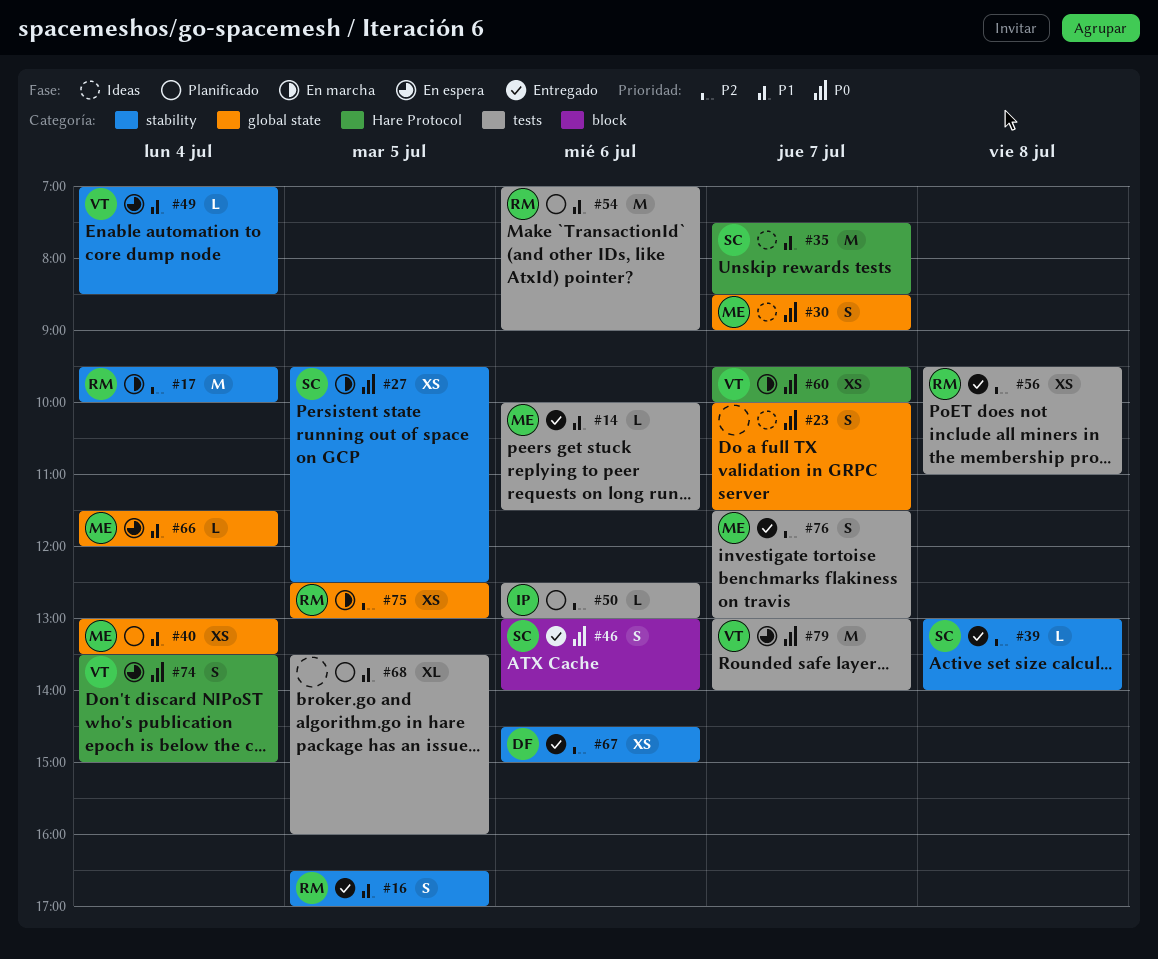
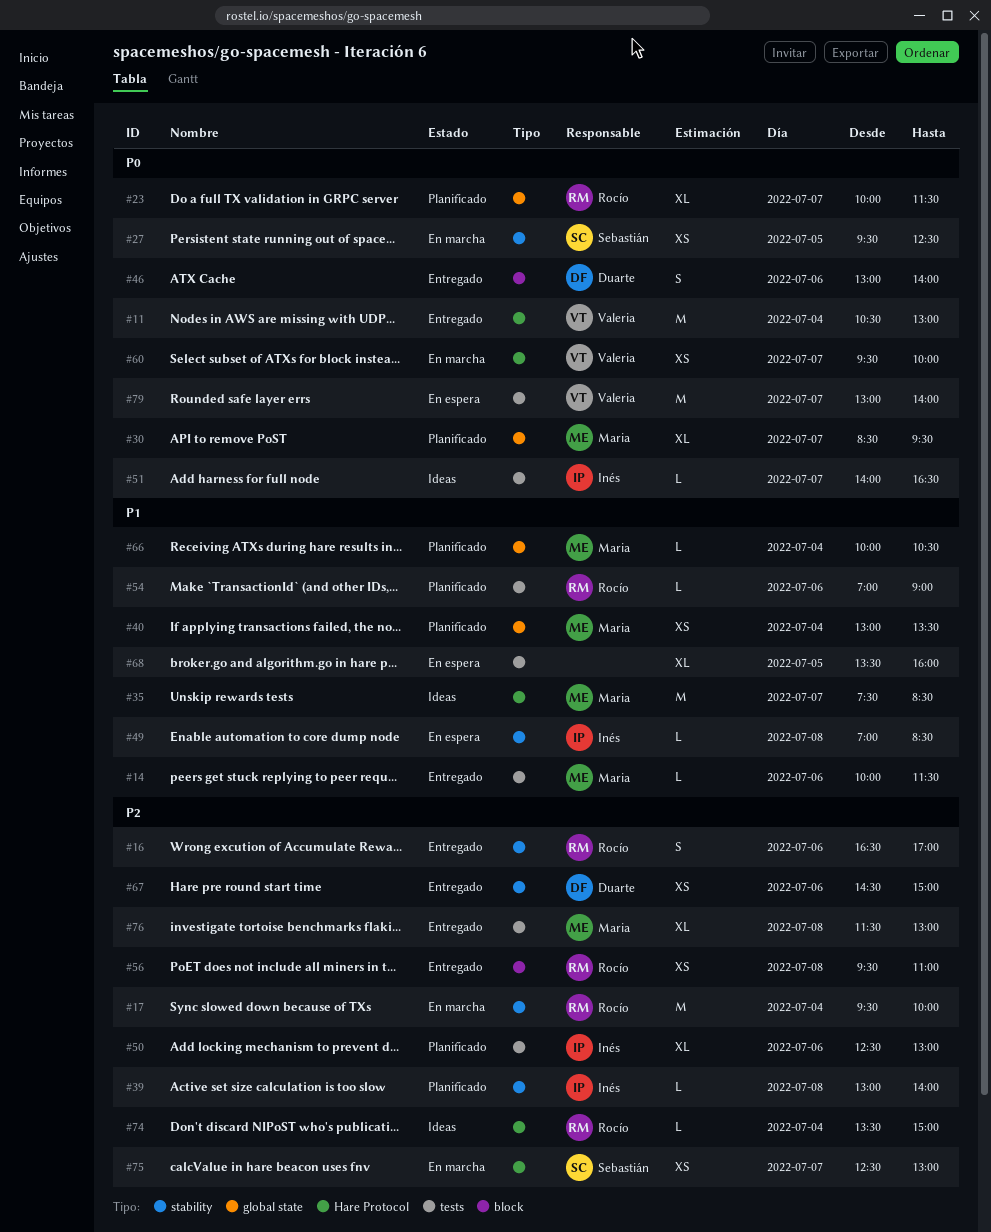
#11: none -> present
#16, priority: P1 -> P2
#16, day: Jul 5 -> Jul 6
#23, status: Ideas -> Planificado
#23, owner: none -> Rocío
#23, estimate: S -> XL
#30, status: Ideas -> Planificado
#30, estimate: S -> XL
#30, ends: 09:00 -> 09:30
#35, owner: Sebastián -> Maria
#39, status: Entregado -> Planificado
#39, owner: Sebastián -> Inés
#46, owner: Sebastián -> Duarte
#49, owner: Valeria -> Inés
#49, day: Jul 4 -> Jul 8
#50, estimate: L -> XL
#51: none -> present
#54, estimate: M -> L
#56, label: tests -> block
#66, status: En espera -> Planificado
#66, begins: 11:30 -> 10:00
#66, ends: 12:00 -> 10:30
#68, status: Planificado -> En espera
#74, status: En espera -> Ideas
#74, owner: Valeria -> Rocío
#74, priority: P0 -> P2
#74, estimate: S -> L
#75, owner: Rocío -> Sebastián
#75, label: global state -> Hare Protocol
#75, day: Jul 5 -> Jul 7
#76, estimate: S -> XL
#76, day: Jul 7 -> Jul 8

